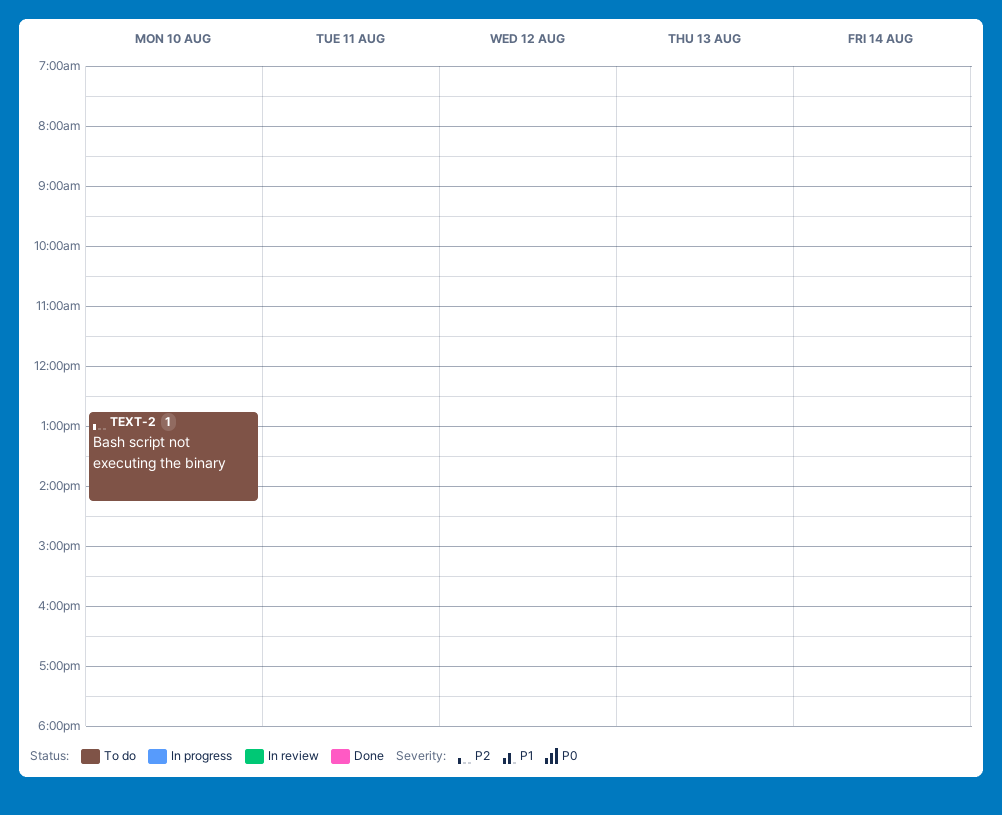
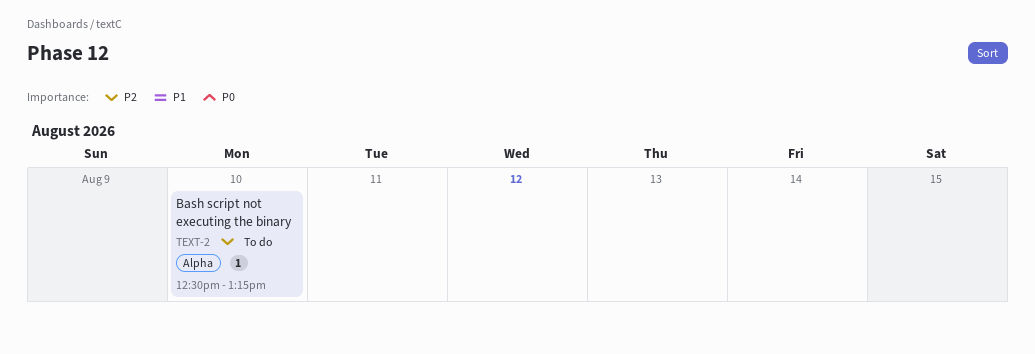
TEXT-2, begins: 12:45 -> 12:30
TEXT-2, ends: 14:15 -> 13:15

